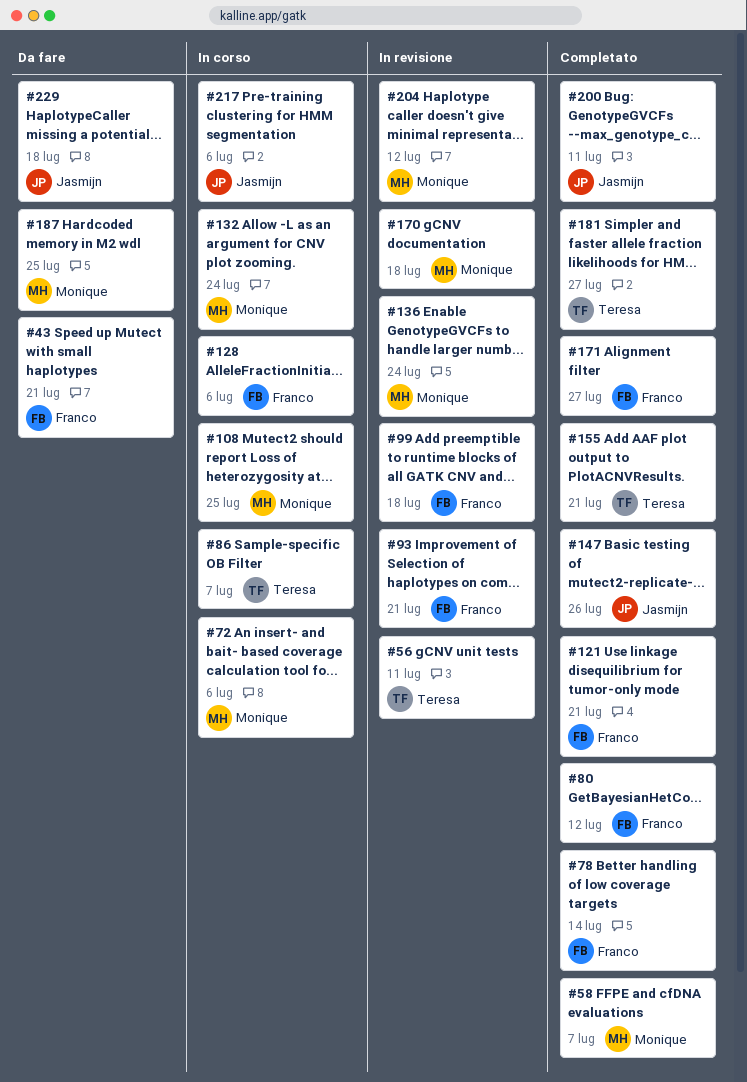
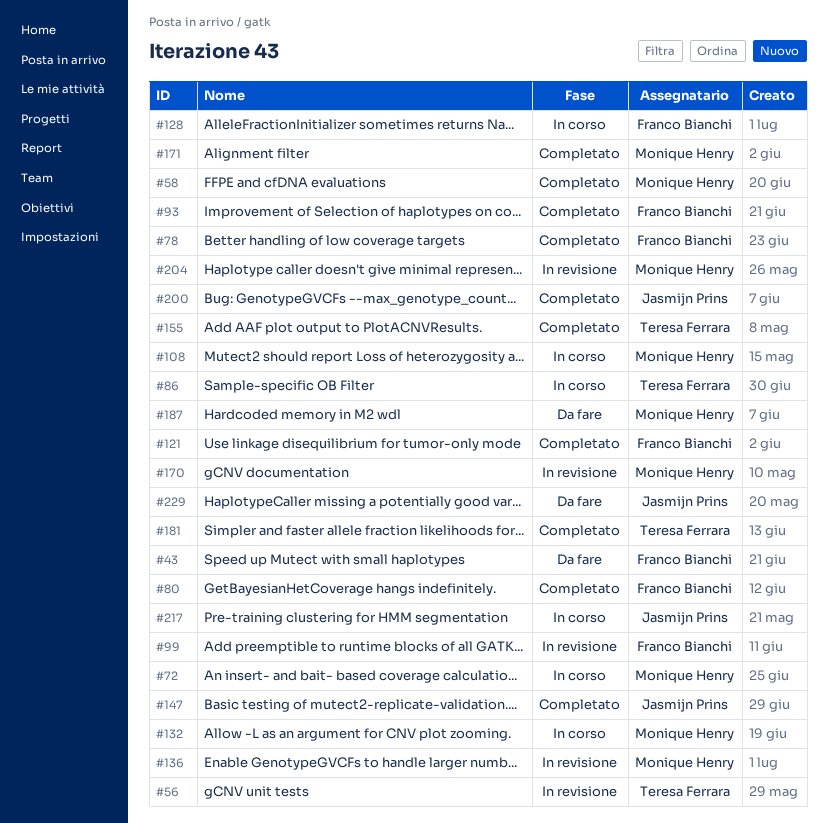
#93, status: In revisione -> Completato
#171, owner: Franco Bianchi -> Monique Henry

